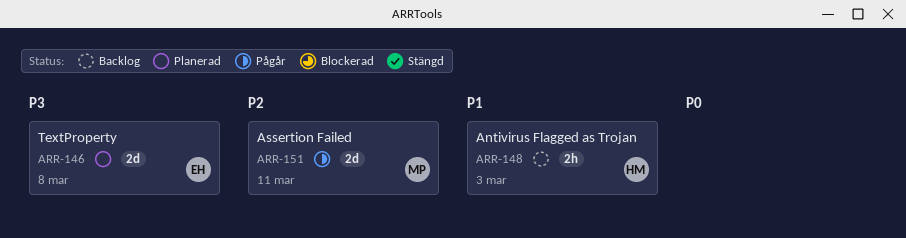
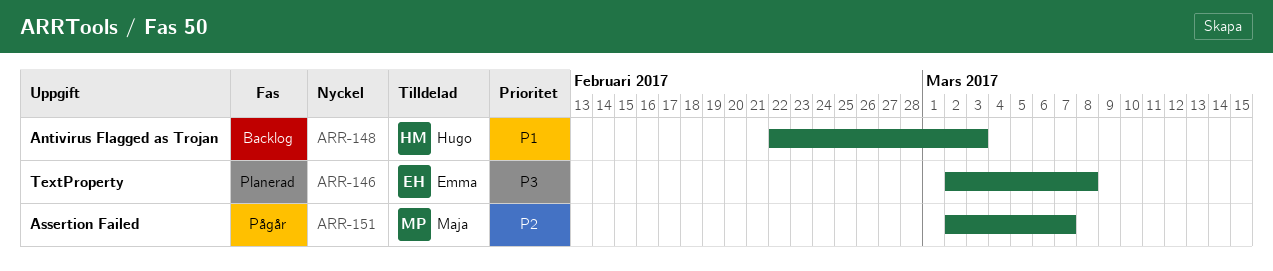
ARR-151, due: Mar 11 -> Mar 7

